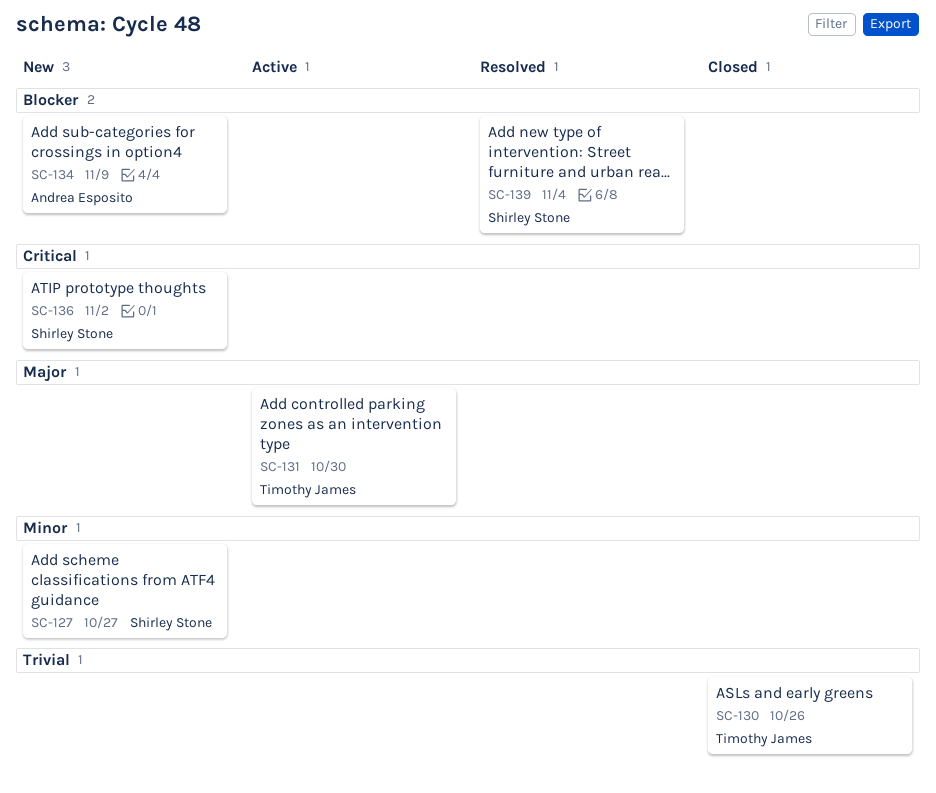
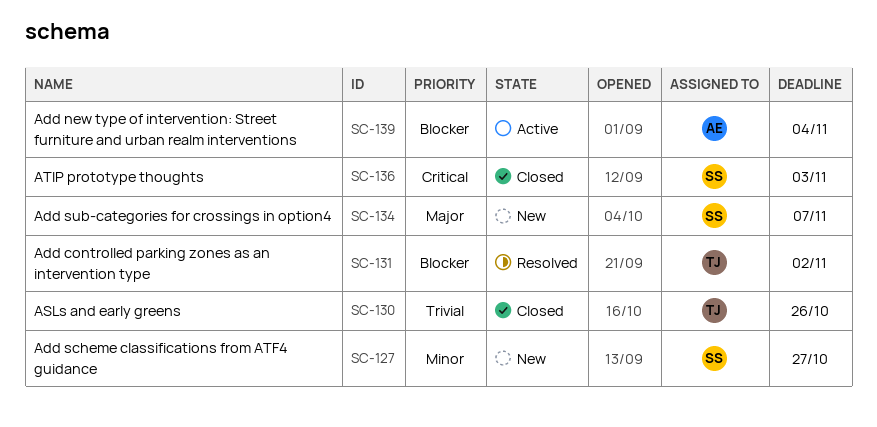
SC-131, status: Active -> Resolved
SC-131, priority: Major -> Blocker
SC-131, due: Oct 30 -> Nov 2
SC-134, owner: Andrea Esposito -> Shirley Stone
SC-134, priority: Blocker -> Major
SC-134, due: Nov 9 -> Nov 7
SC-136, status: New -> Closed
SC-136, due: Nov 2 -> Nov 3
SC-139, status: Resolved -> Active
SC-139, owner: Shirley Stone -> Andrea Esposito

